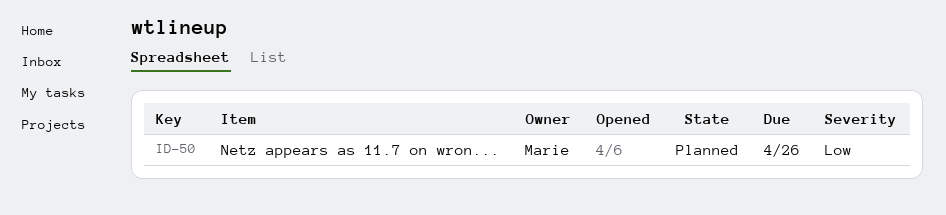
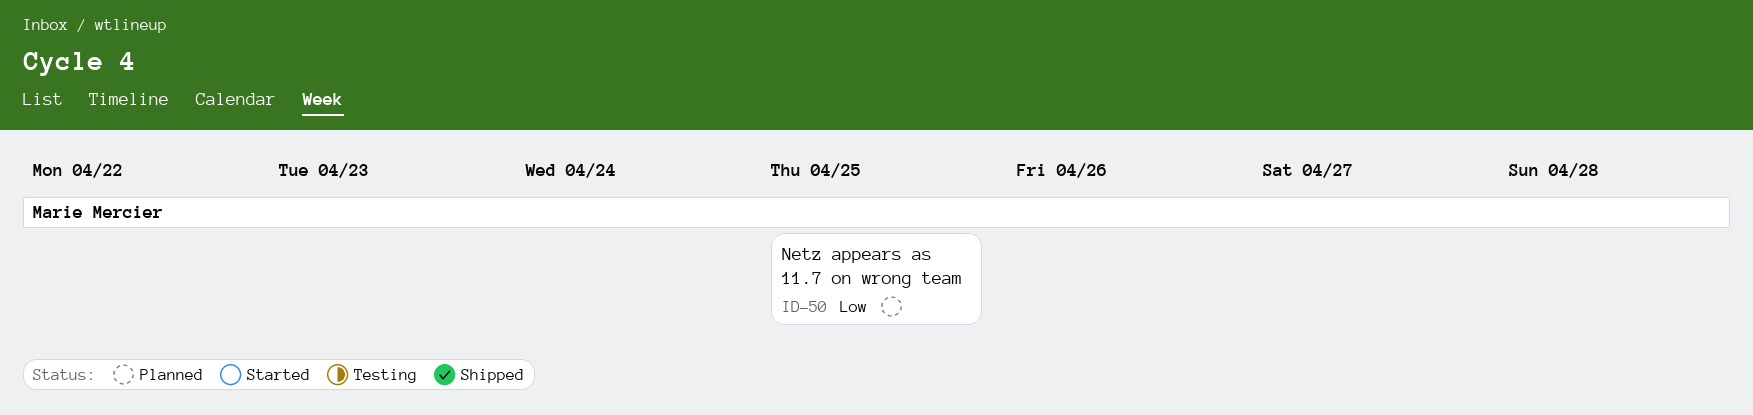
ID-50, due: Apr 26 -> Apr 25

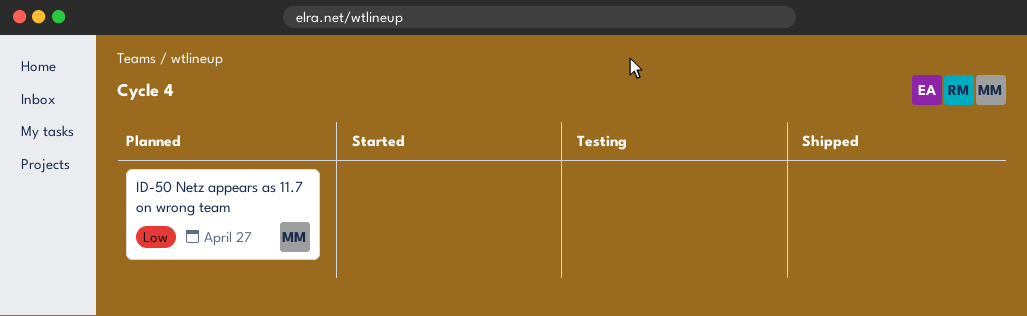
ID-50, due: Apr 25 -> Apr 27

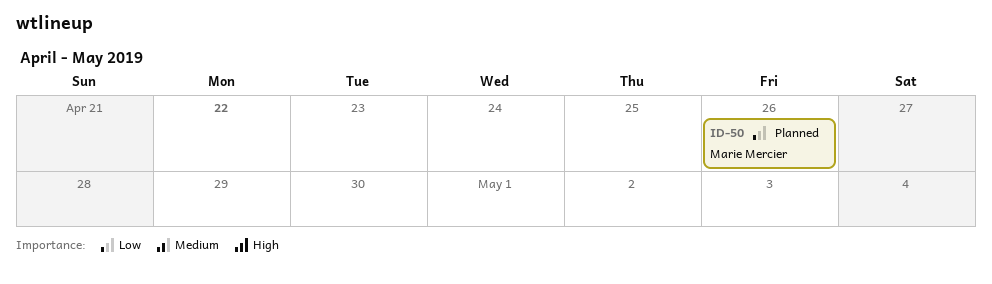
ID-50, due: Apr 27 -> Apr 26

